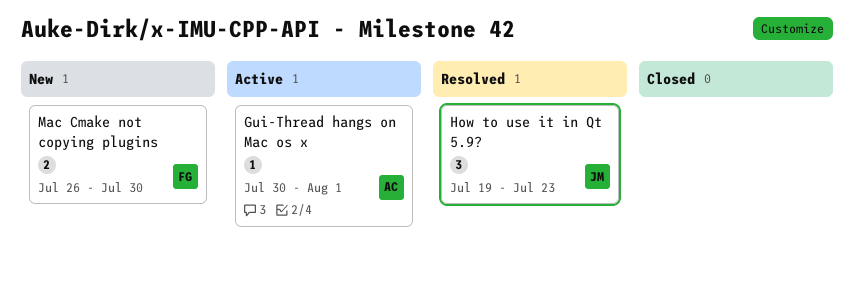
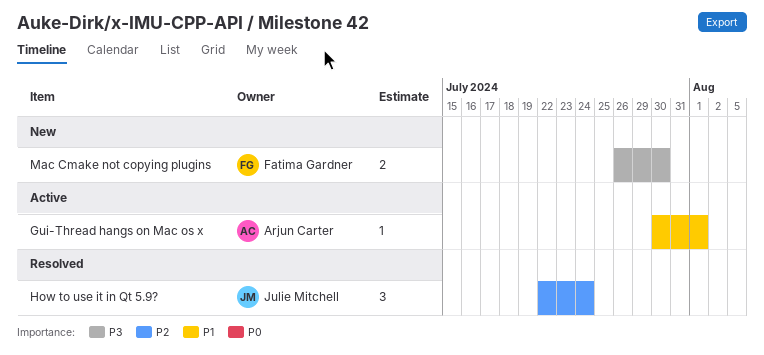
How to use it in Qt 5.9?, start: Jul 19 -> Jul 22
How to use it in Qt 5.9?, due: Jul 23 -> Jul 24

